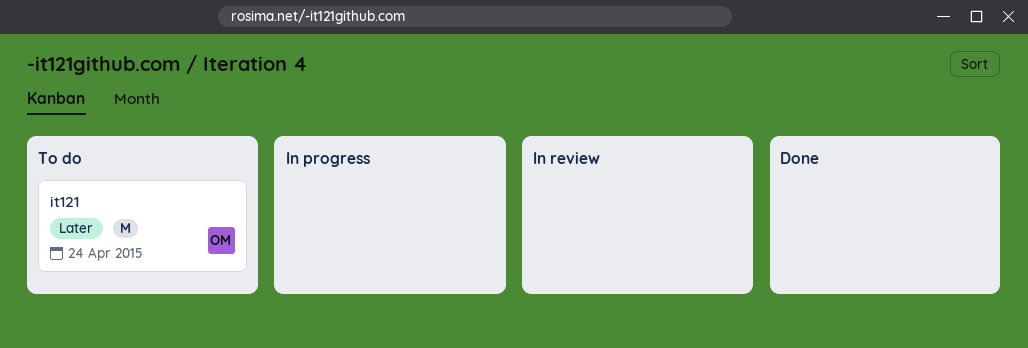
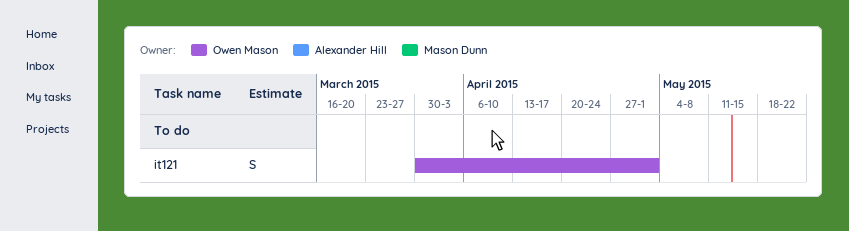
it121, estimate: M -> S
it121, due: Apr 24 -> May 1

